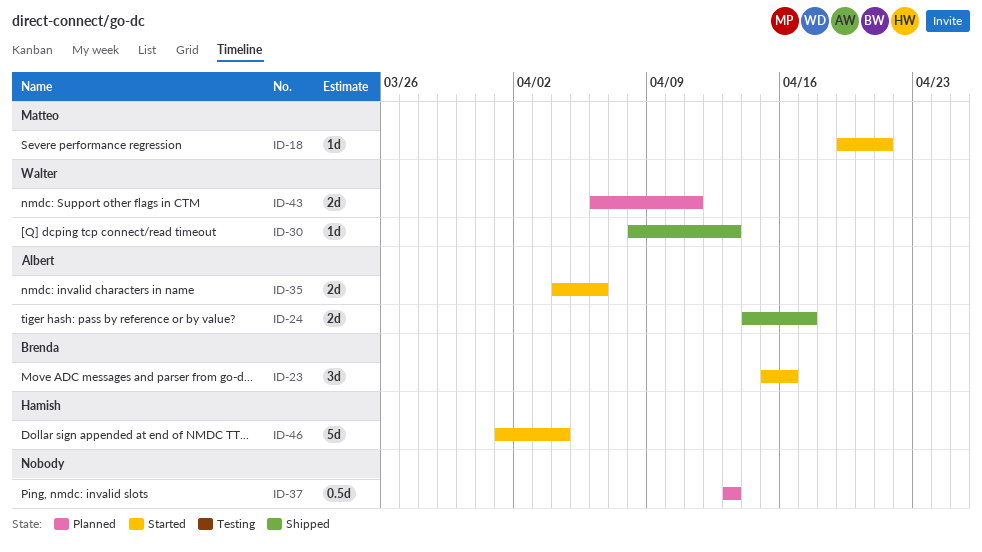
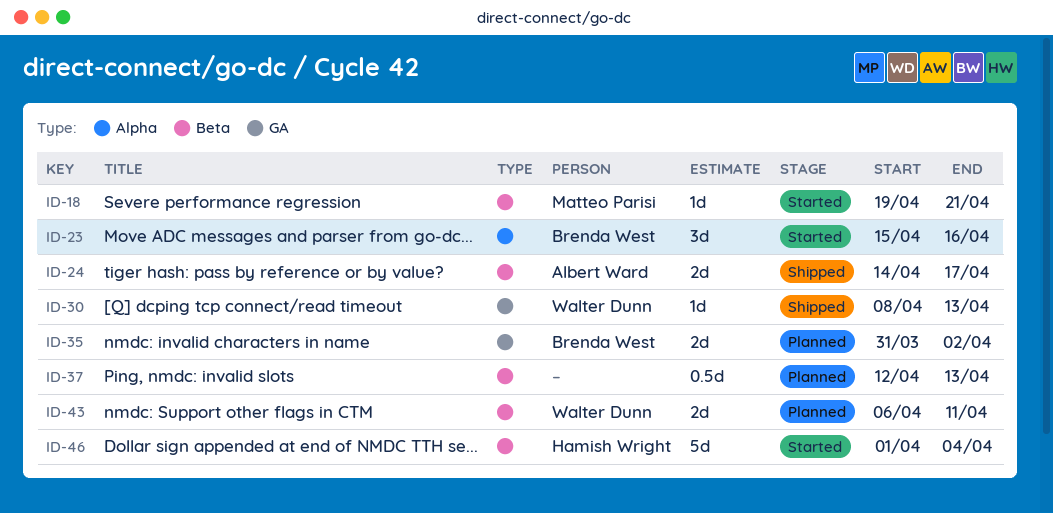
ID-35, status: Started -> Planned
ID-35, owner: Albert Ward -> Brenda West
ID-35, start: Apr 4 -> Mar 31
ID-35, due: Apr 6 -> Apr 2
ID-37, start: Apr 13 -> Apr 12

